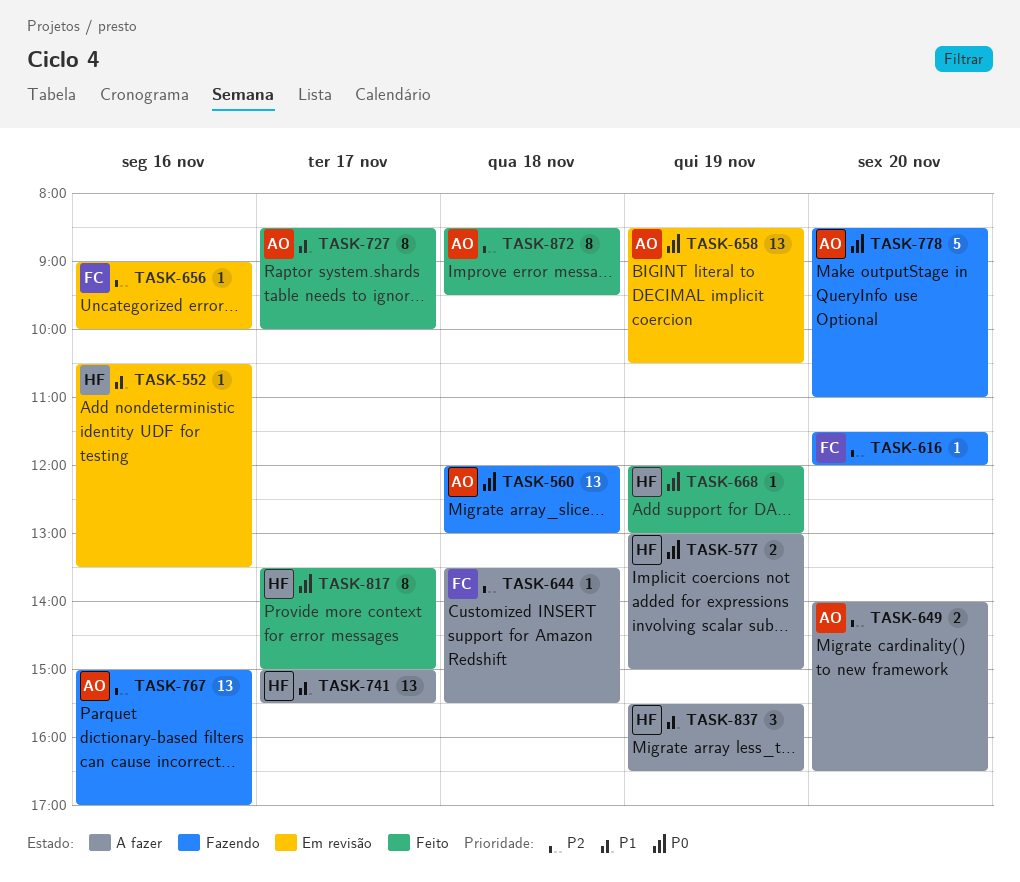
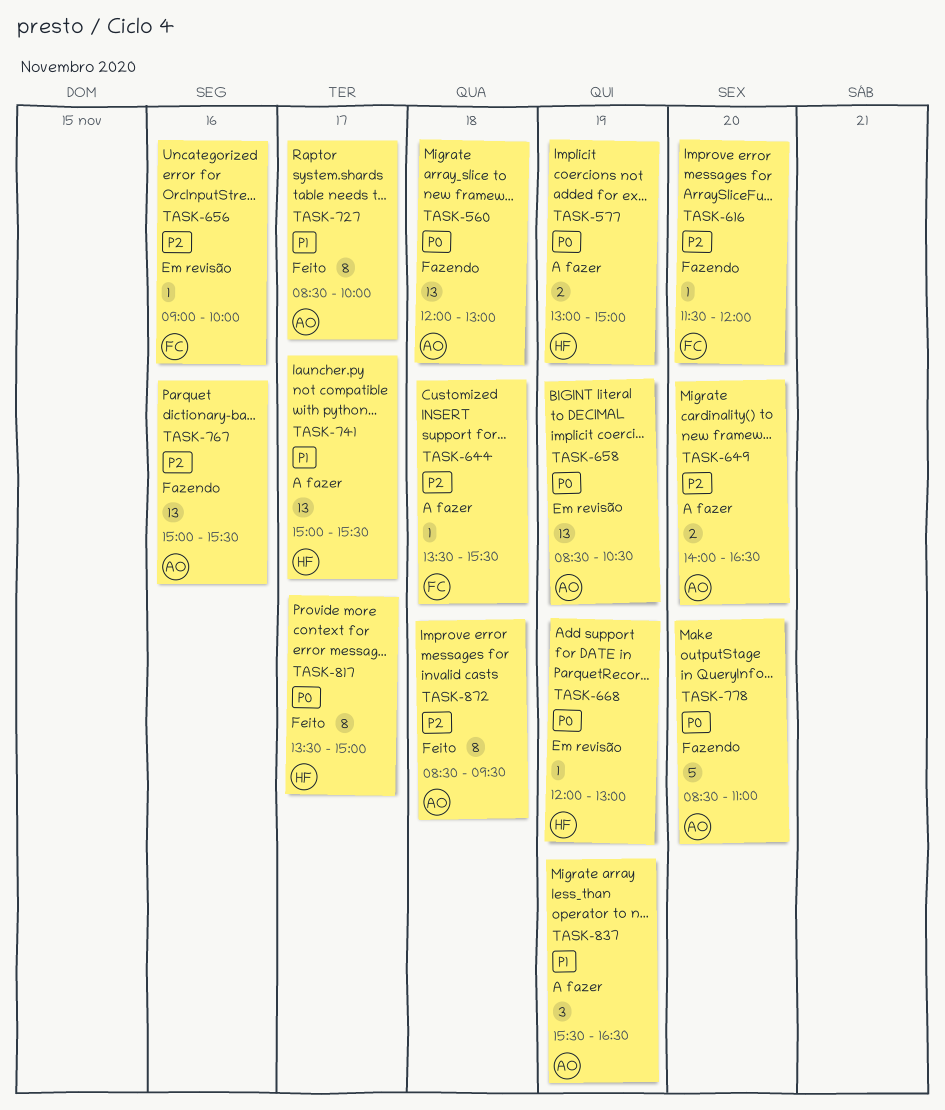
TASK-552: present -> none
TASK-668, status: Feito -> Em revisão
TASK-767, ends: 17:00 -> 15:30
TASK-837, owner: HF -> AO

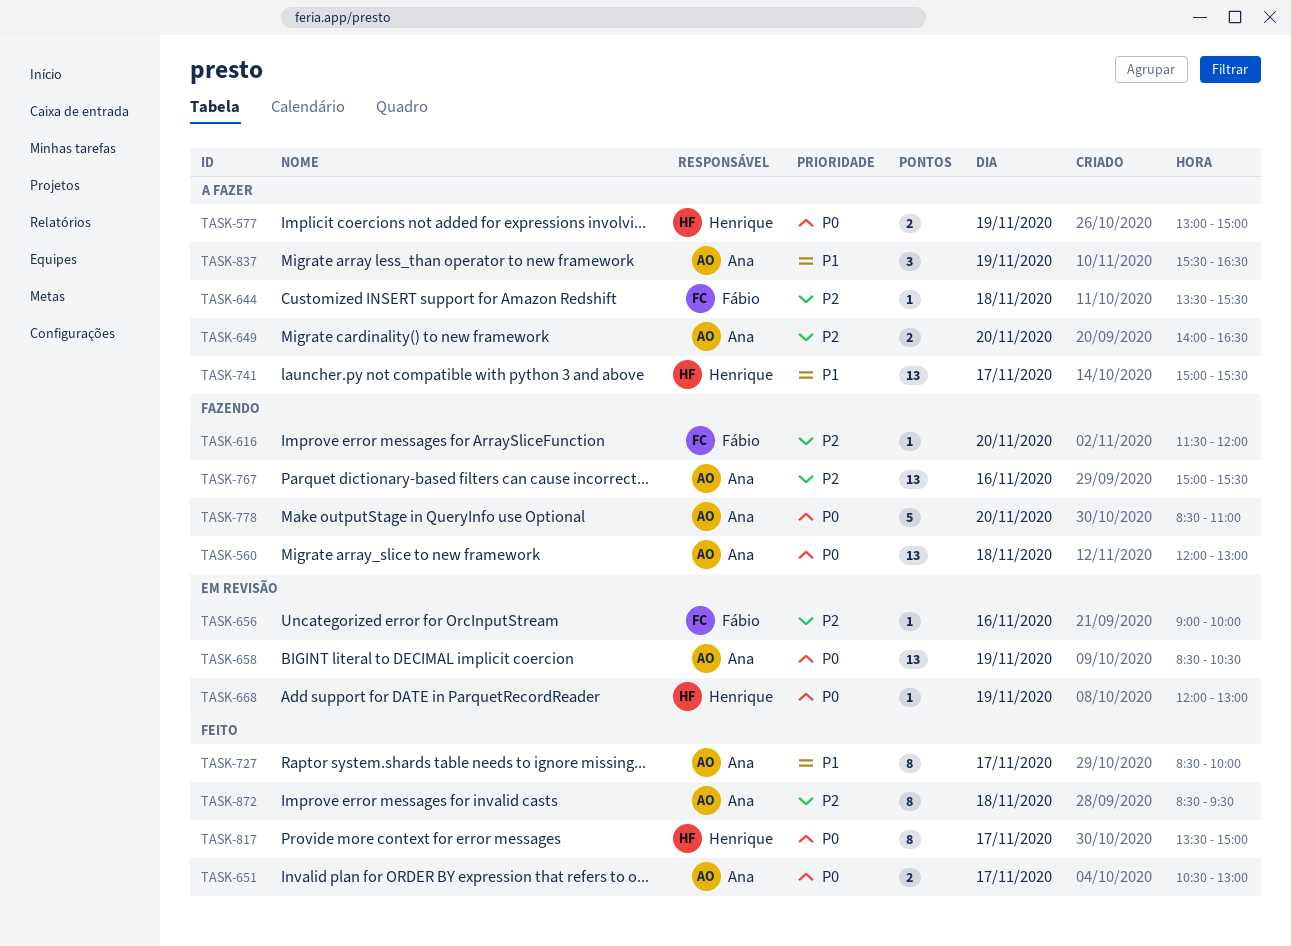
TASK-651: none -> present

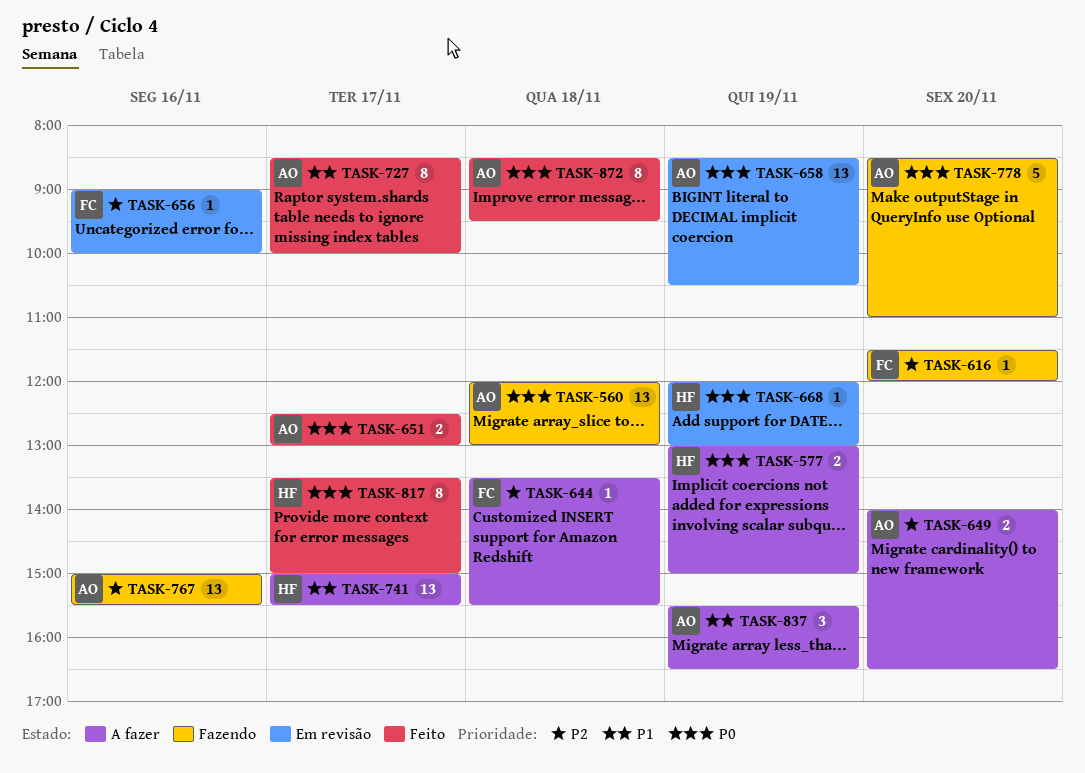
TASK-651, begins: 10:30 -> 12:30
TASK-872, priority: P2 -> P0

